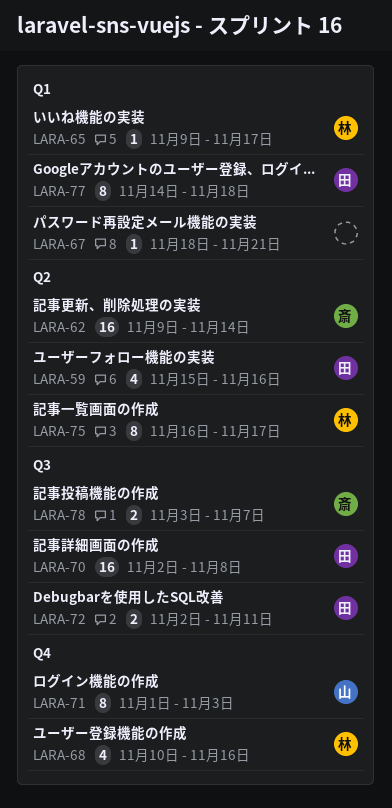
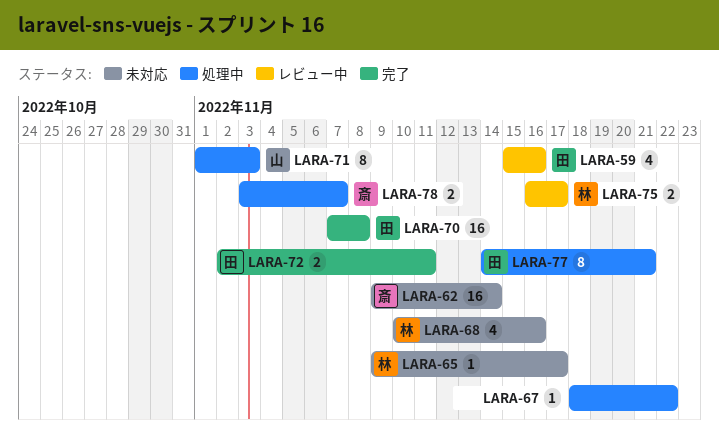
LARA-67, due: Nov 21 -> Nov 22
LARA-70, start: Nov 2 -> Nov 7
LARA-75, estimate: 8 -> 2
LARA-77, due: Nov 18 -> Nov 21

